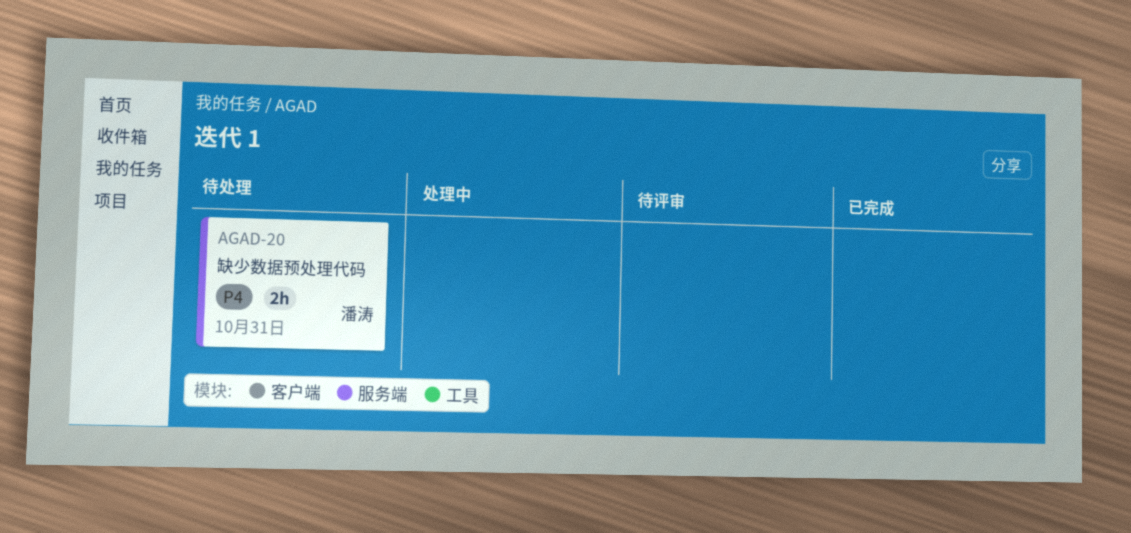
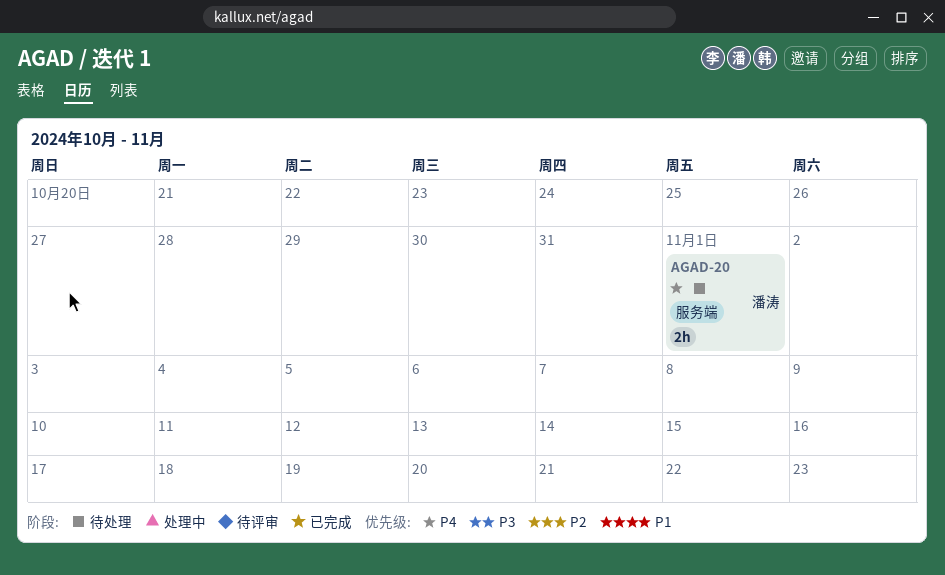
AGAD-20, due: Oct 31 -> Nov 1

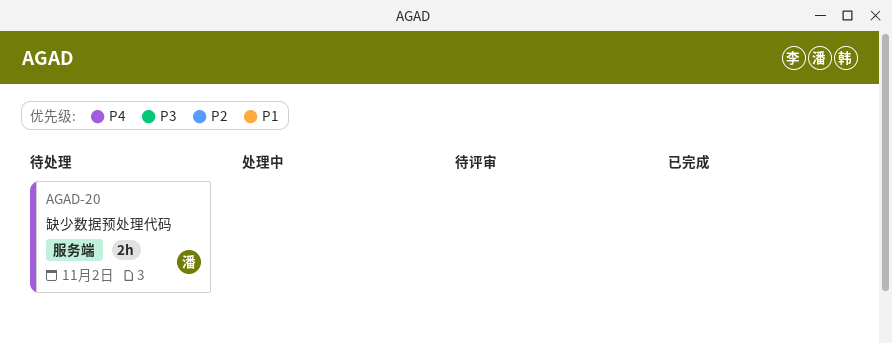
AGAD-20, due: Nov 1 -> Nov 2

